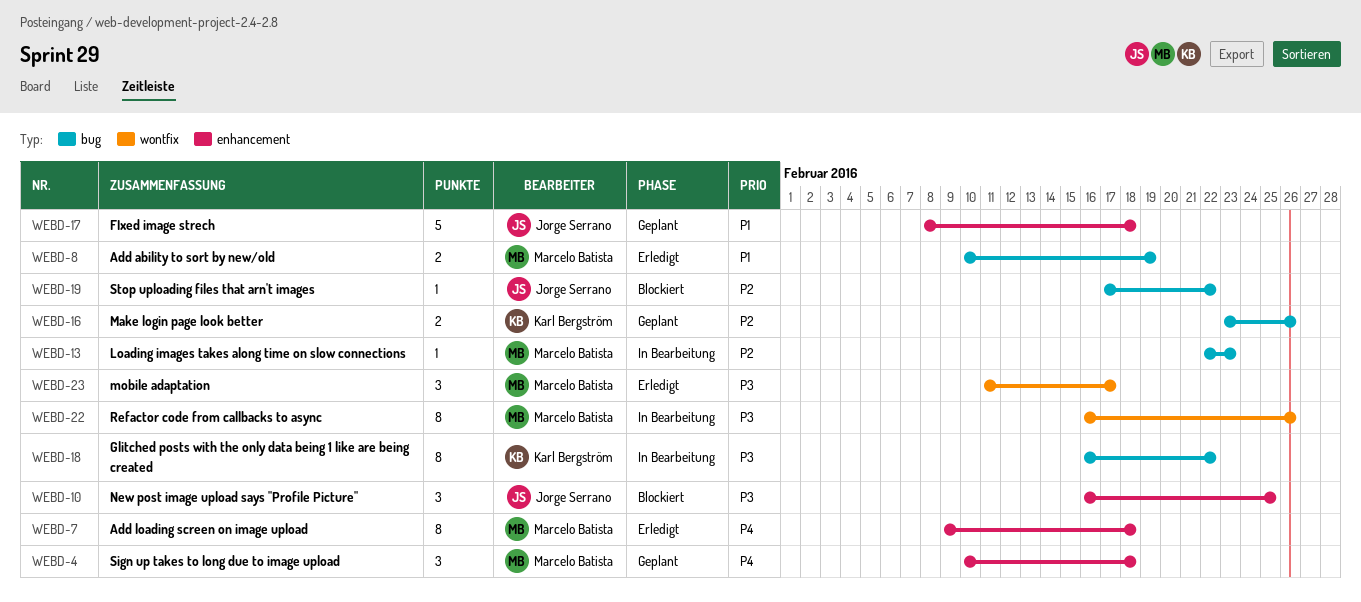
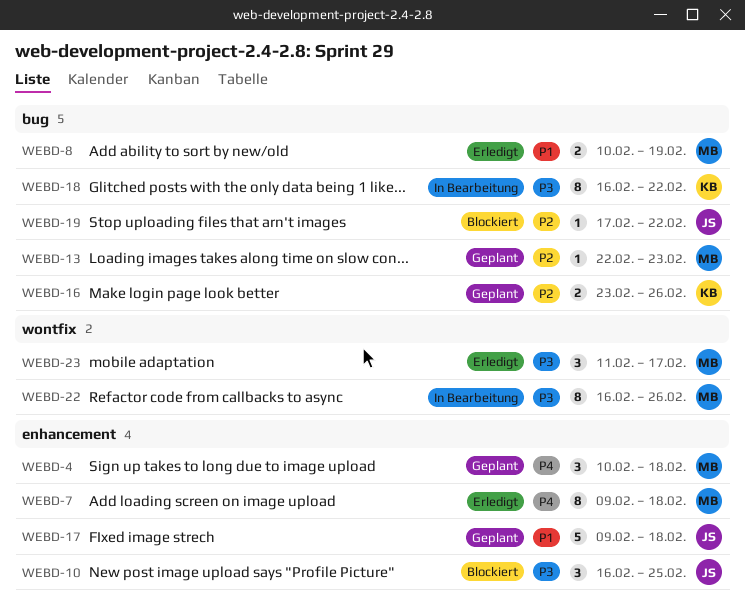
WEBD-13, status: In Bearbeitung -> Geplant
WEBD-17, start: Feb 8 -> Feb 9

